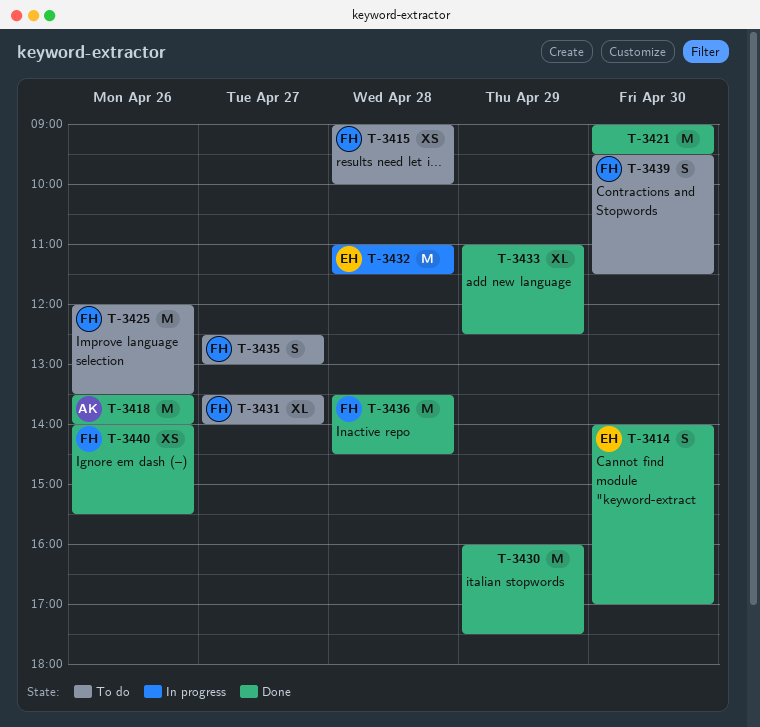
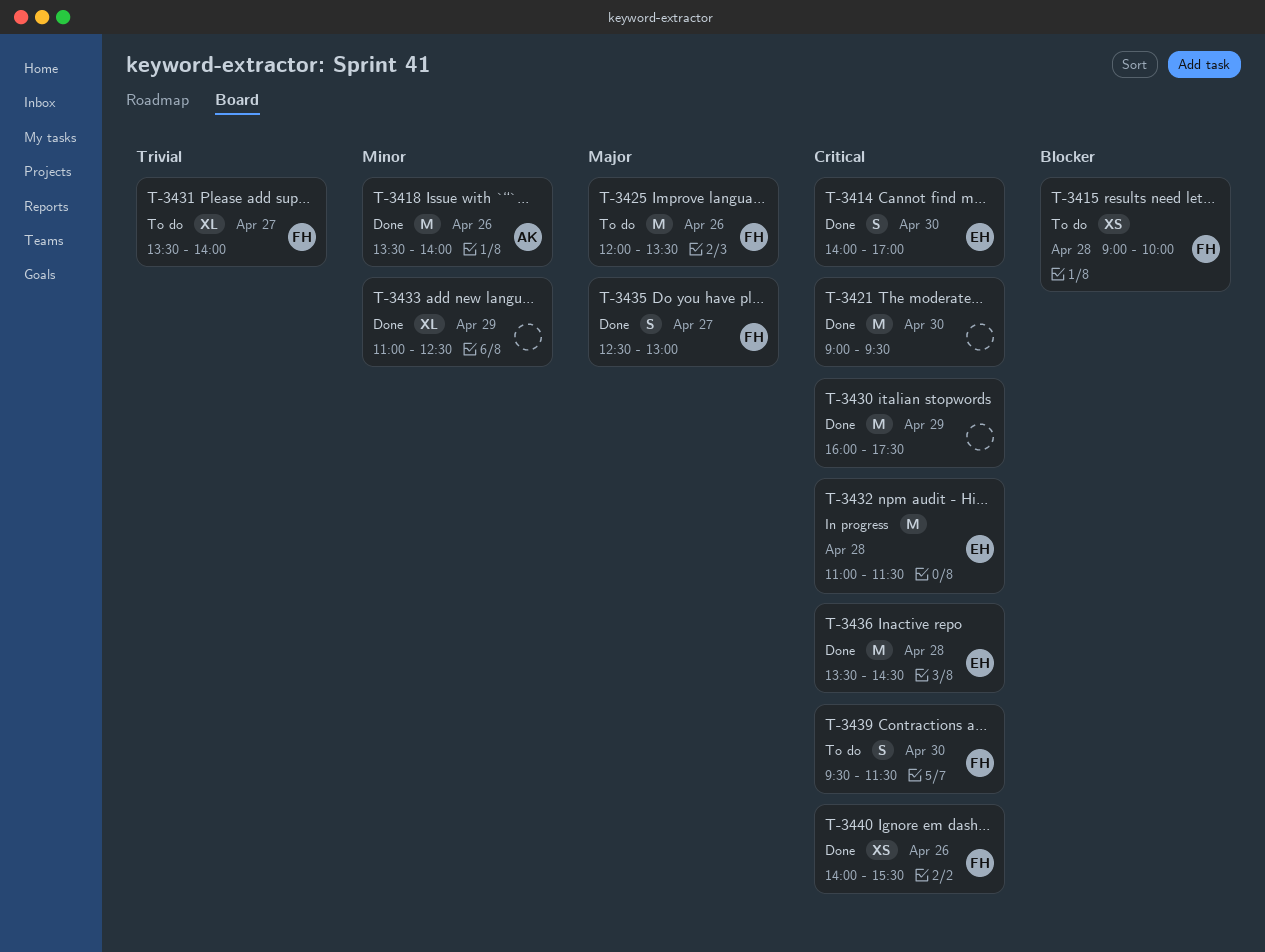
T-3435, status: To do -> Done
T-3436, owner: FH -> EH

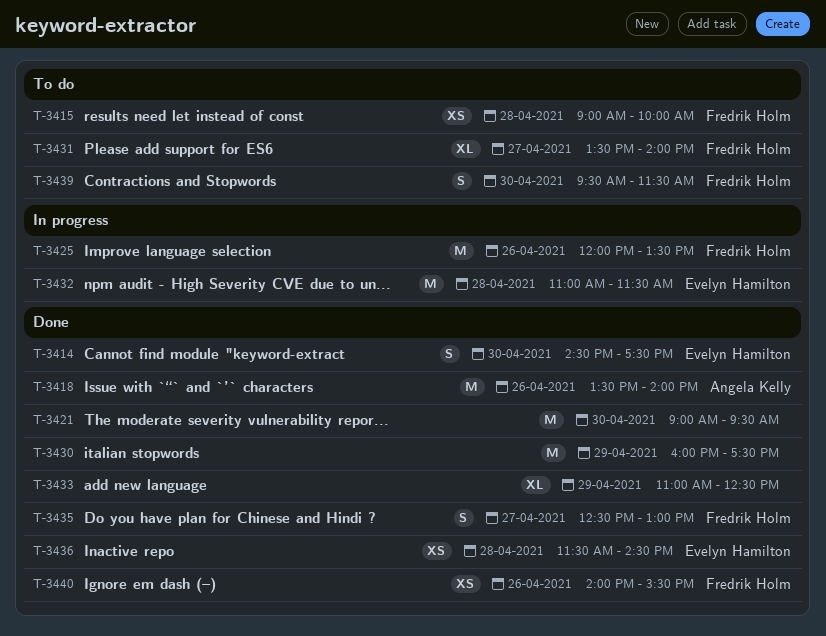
T-3414, begins: 14:00 -> 14:30
T-3414, ends: 17:00 -> 17:30
T-3425, status: To do -> In progress
T-3436, estimate: M -> XS
T-3436, begins: 13:30 -> 11:30

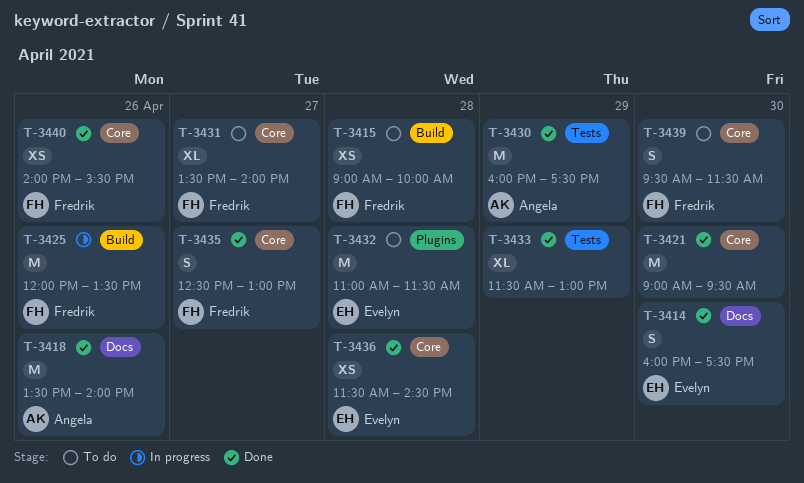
T-3414, begins: 14:30 -> 16:00
T-3430, owner: none -> Angela Kelly
T-3432, status: In progress -> To do
T-3433, begins: 11:00 -> 11:30
T-3433, ends: 12:30 -> 13:00

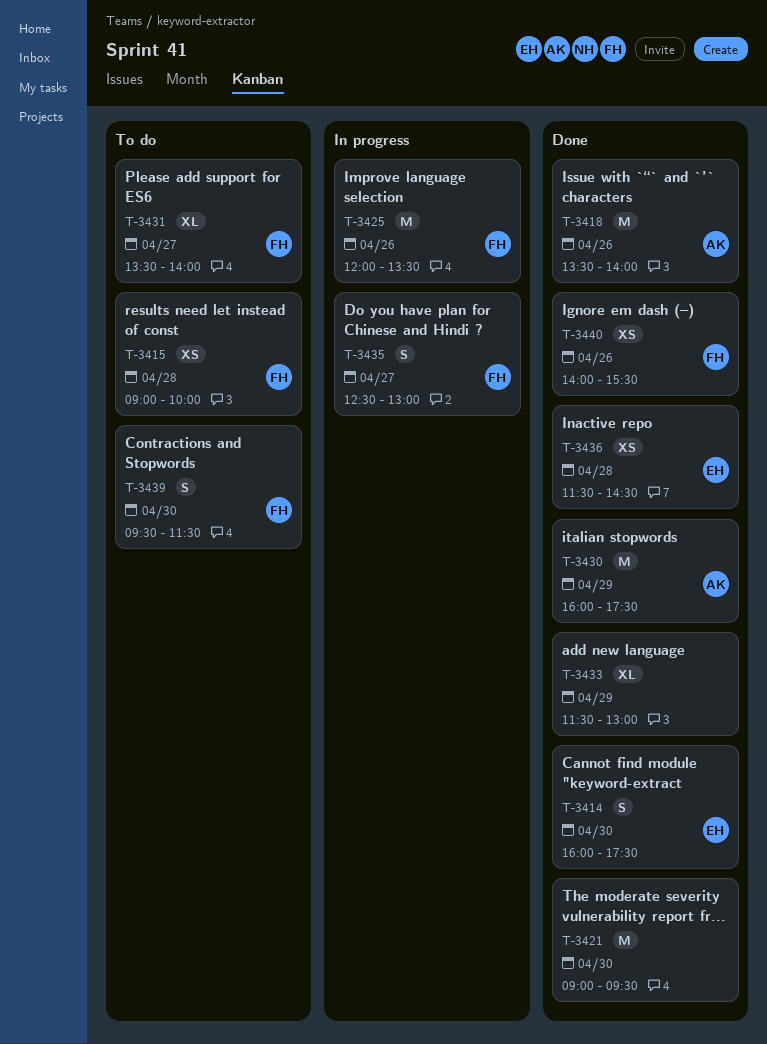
T-3432: present -> none
T-3435, status: Done -> In progress

